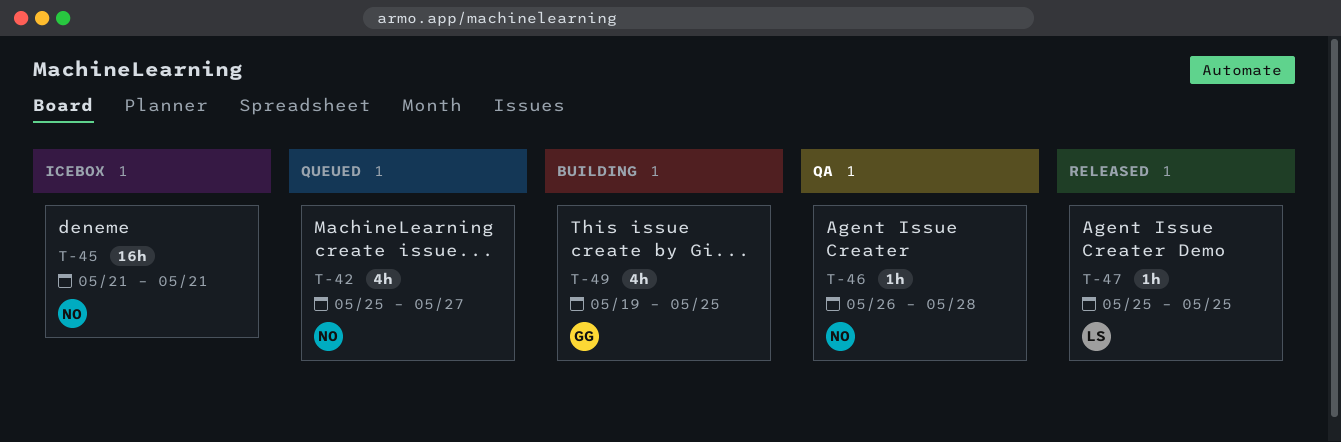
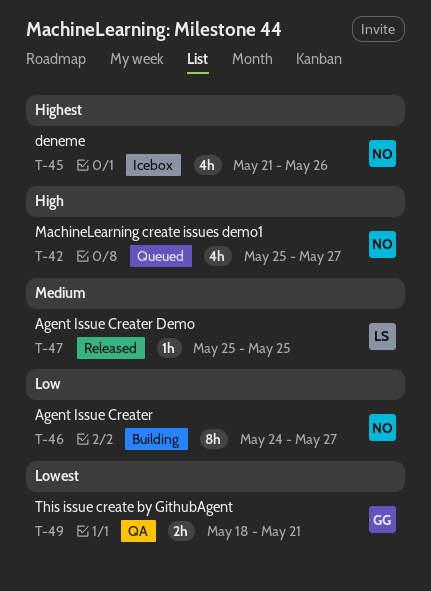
T-45, estimate: 16h -> 4h
T-45, due: May 21 -> May 26
T-46, status: QA -> Building
T-46, estimate: 1h -> 8h
T-46, start: May 26 -> May 24
T-46, due: May 28 -> May 27
T-49, status: Building -> QA
T-49, estimate: 4h -> 2h
T-49, start: May 19 -> May 18
T-49, due: May 25 -> May 21

